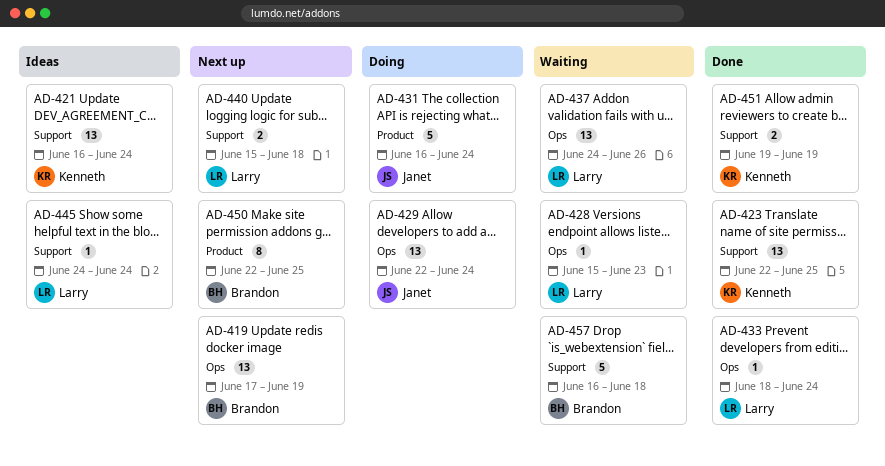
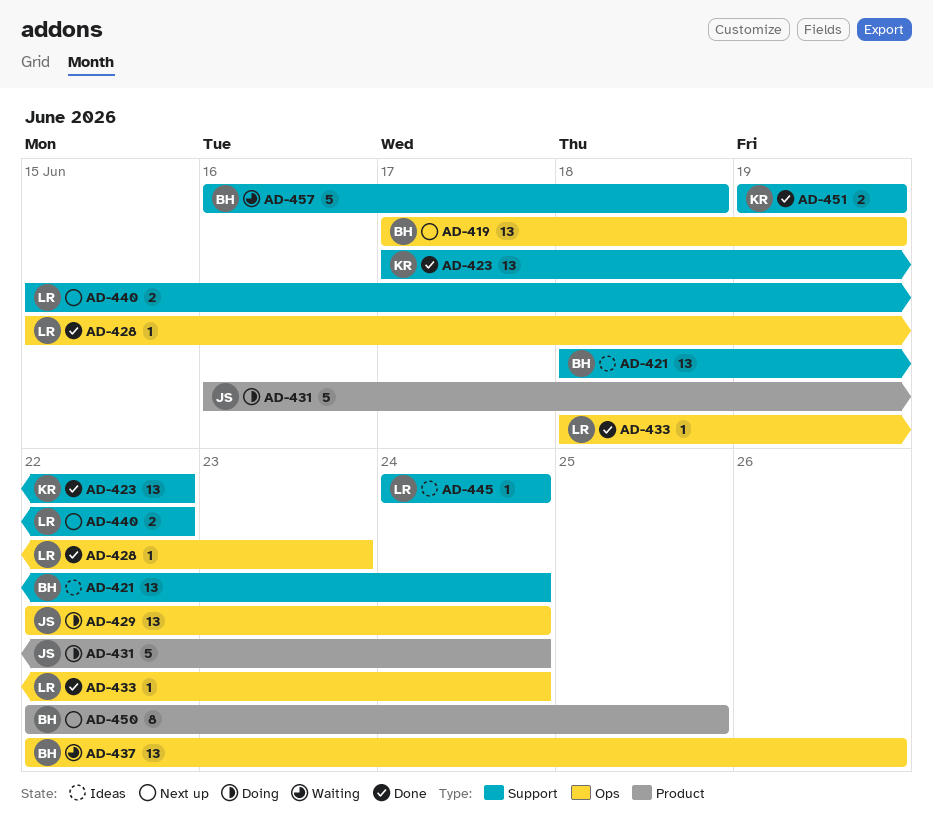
AD-421, owner: Kenneth -> Brandon
AD-421, start: Jun 16 -> Jun 18
AD-423, start: Jun 22 -> Jun 17
AD-423, due: Jun 25 -> Jun 22
AD-428, status: Waiting -> Done
AD-437, owner: Larry -> Brandon
AD-437, start: Jun 24 -> Jun 22
AD-440, due: Jun 18 -> Jun 22

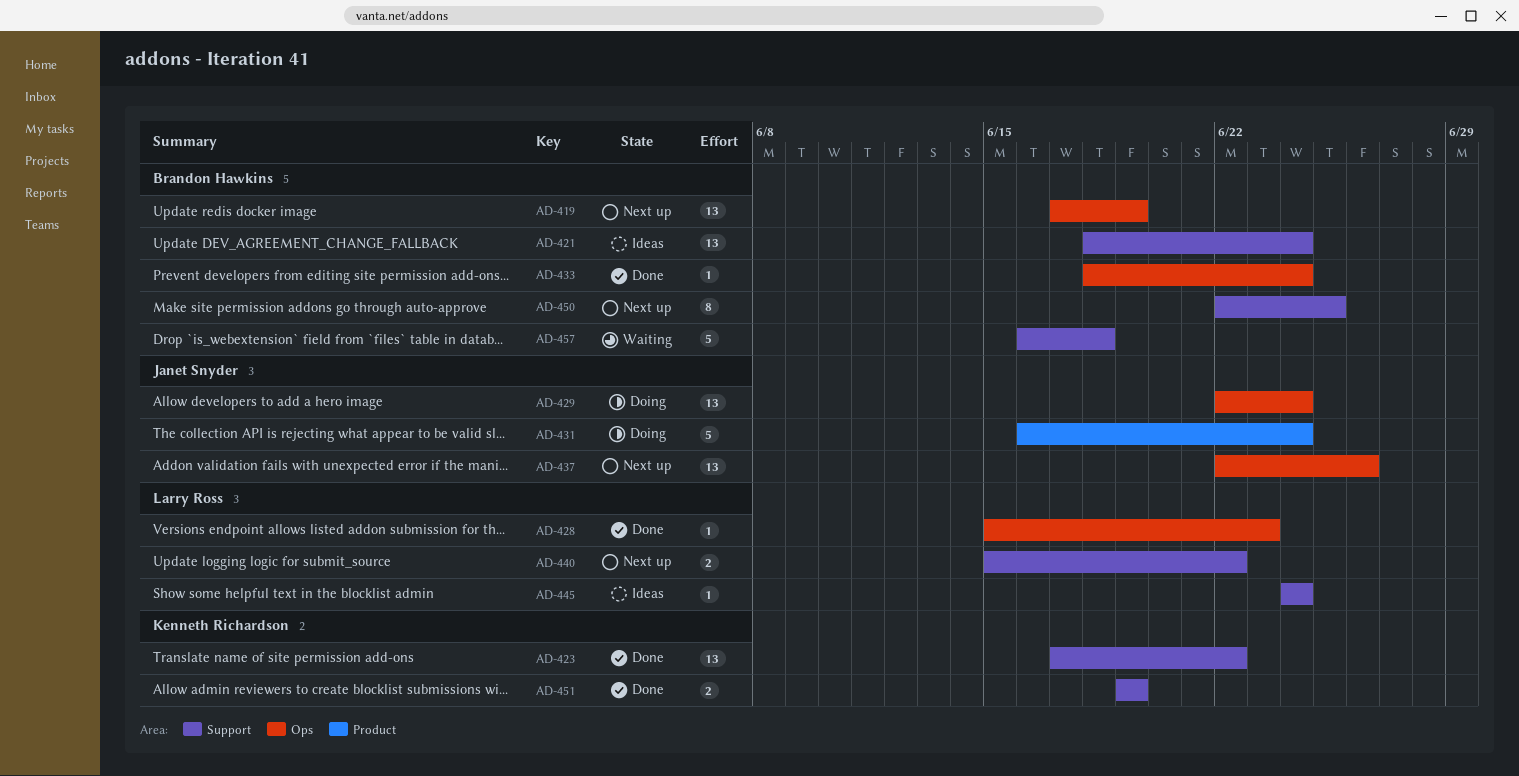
AD-433, owner: Larry Ross -> Brandon Hawkins
AD-437, status: Waiting -> Next up
AD-437, owner: Brandon Hawkins -> Janet Snyder
AD-450, label: Product -> Support

